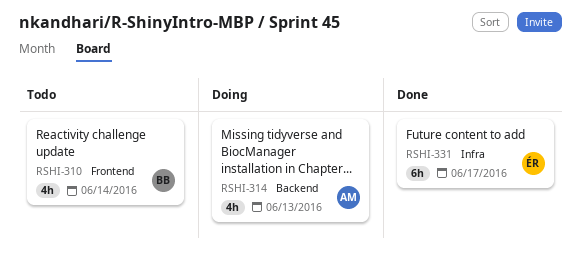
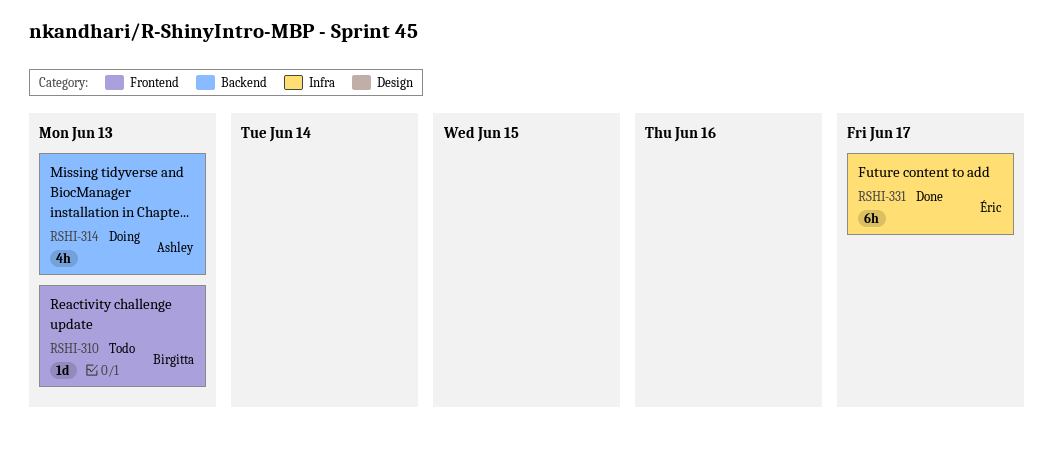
RSHI-310, estimate: 4h -> 1d
RSHI-310, due: Jun 14 -> Jun 13

